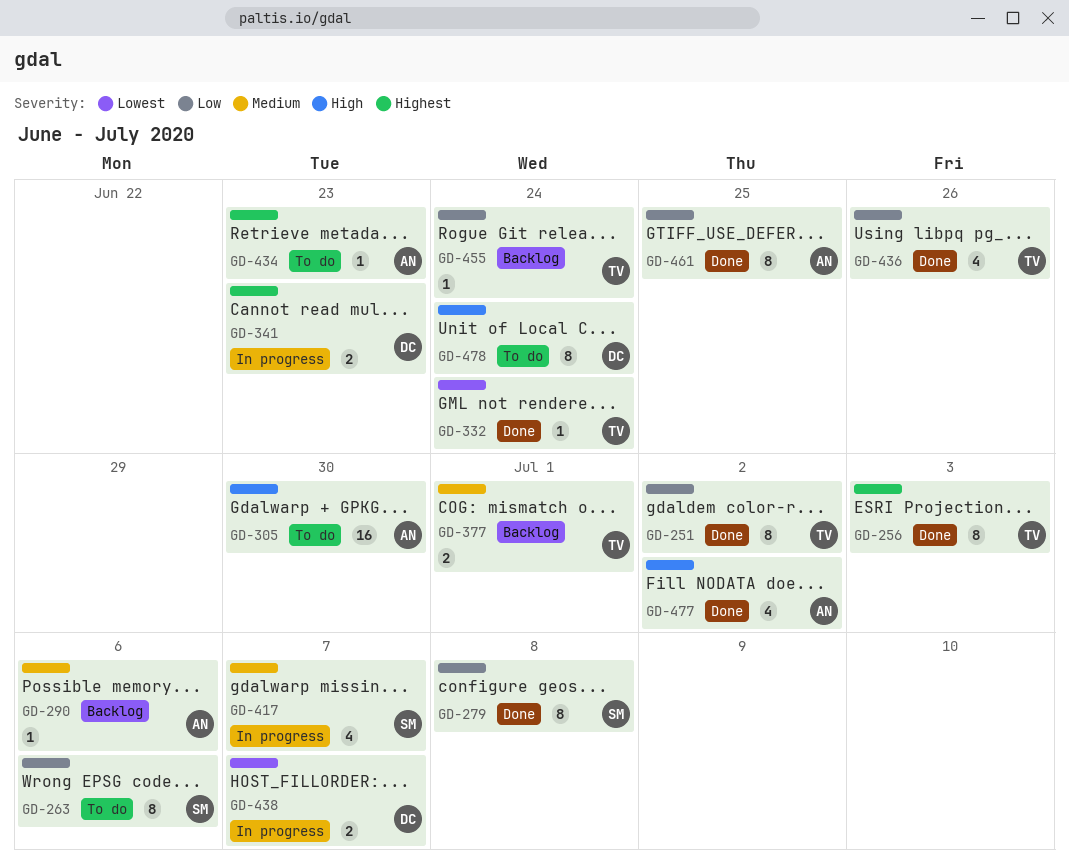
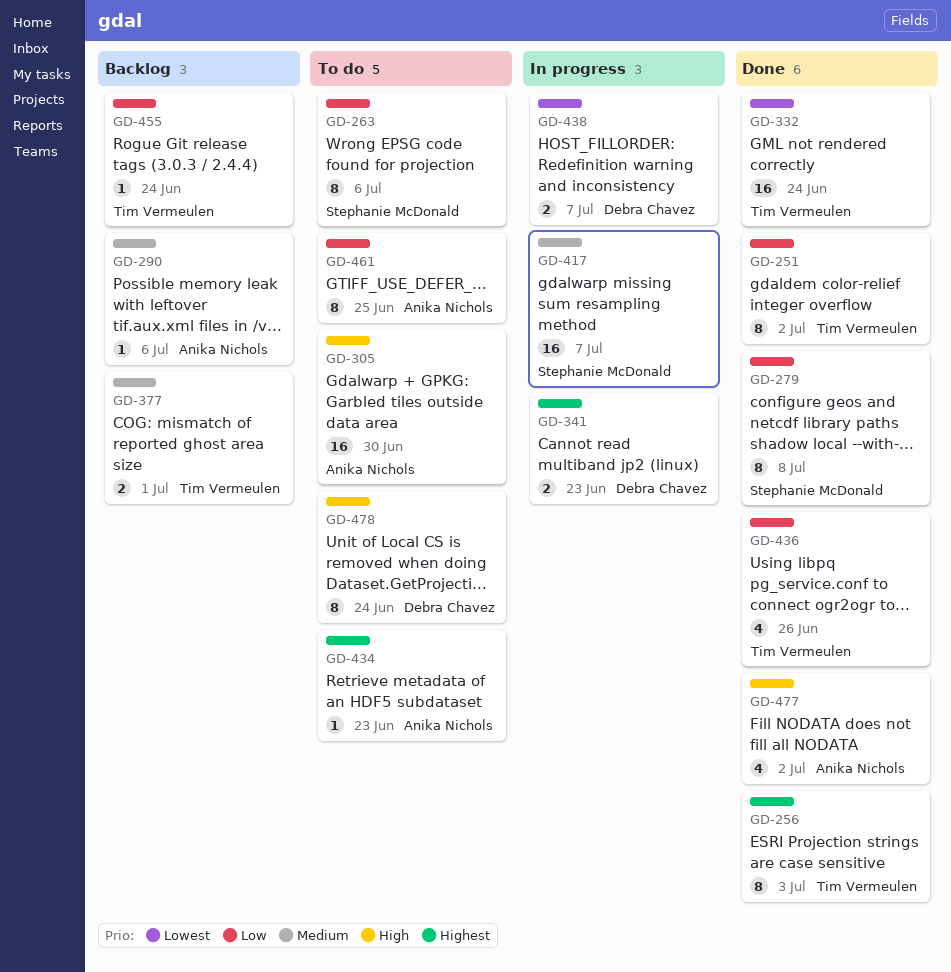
GD-332, estimate: 1 -> 16
GD-417, estimate: 4 -> 16
GD-461, status: Done -> To do

